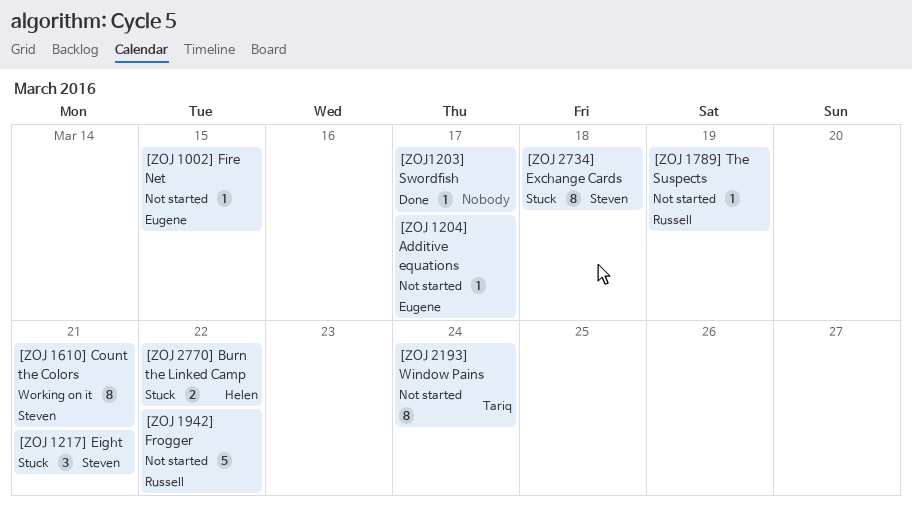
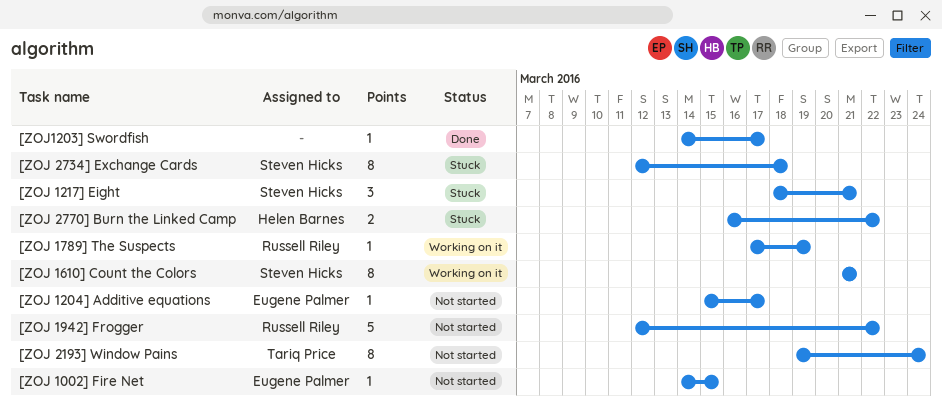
[ZOJ 1789] The Suspects, status: Not started -> Working on it

